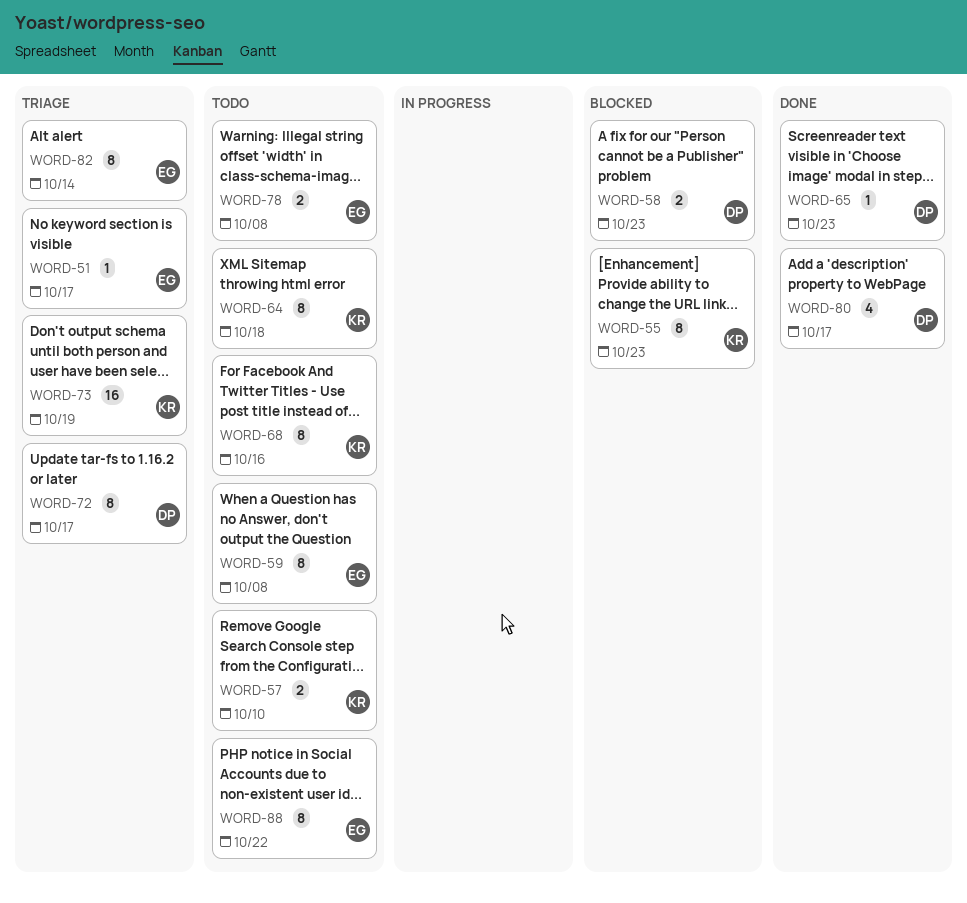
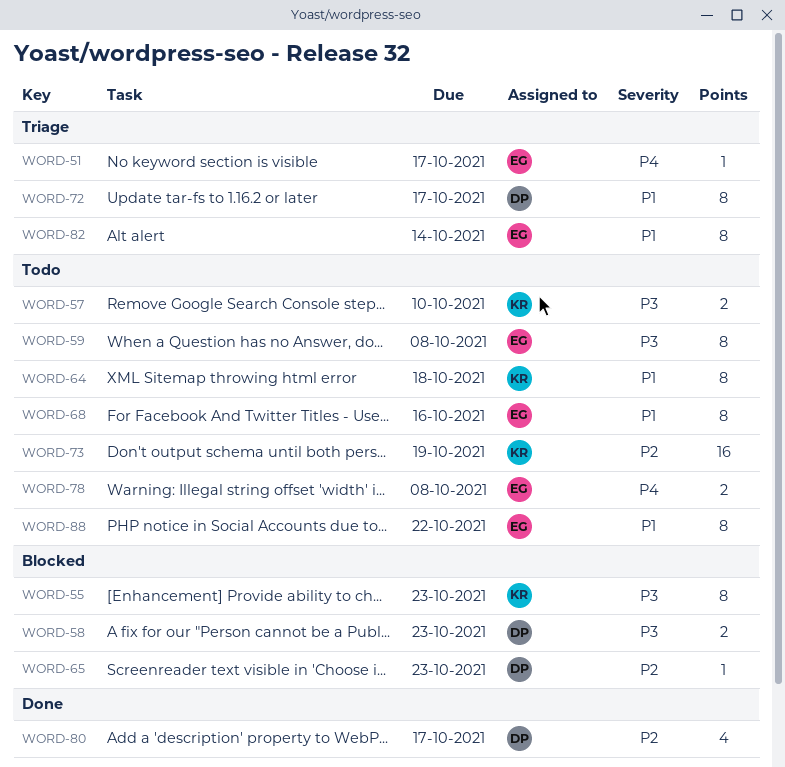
WORD-65, status: Done -> Blocked
WORD-68, owner: KR -> EG
WORD-73, status: Triage -> Todo

